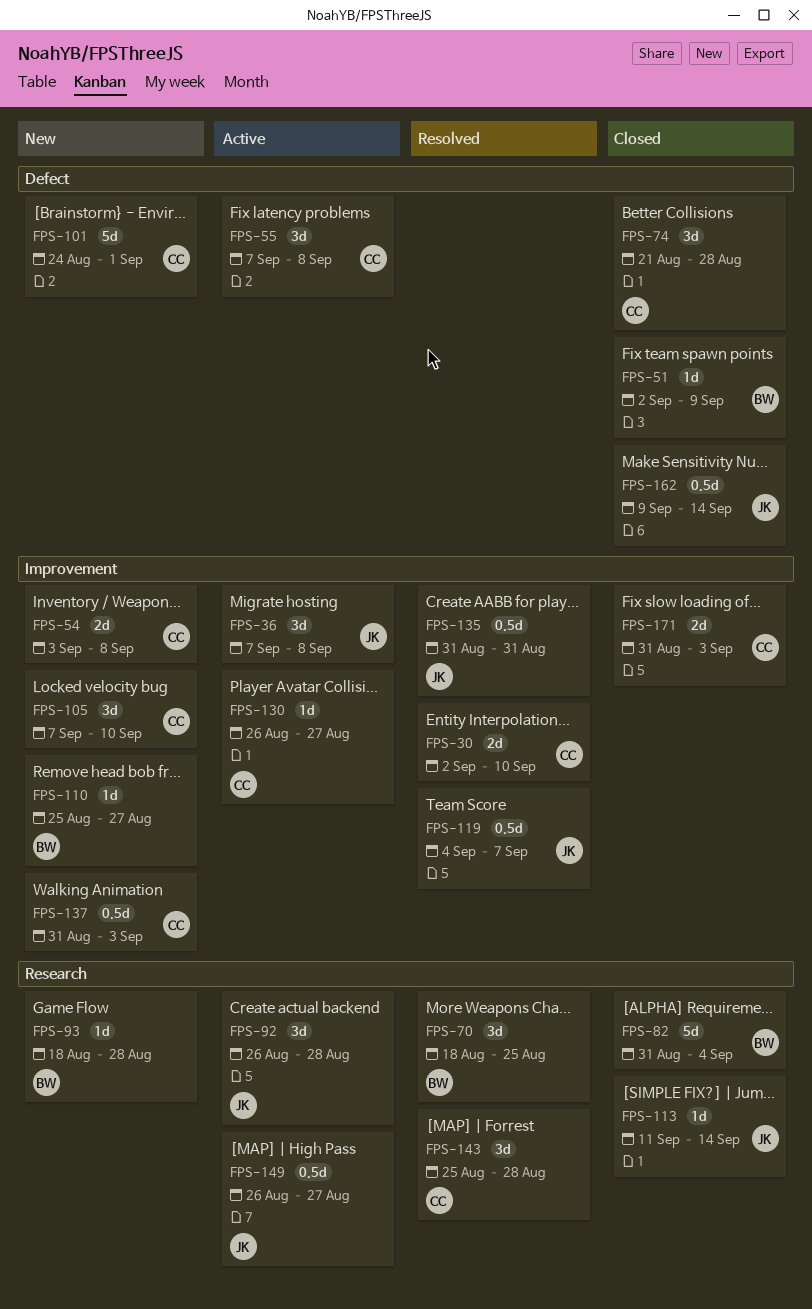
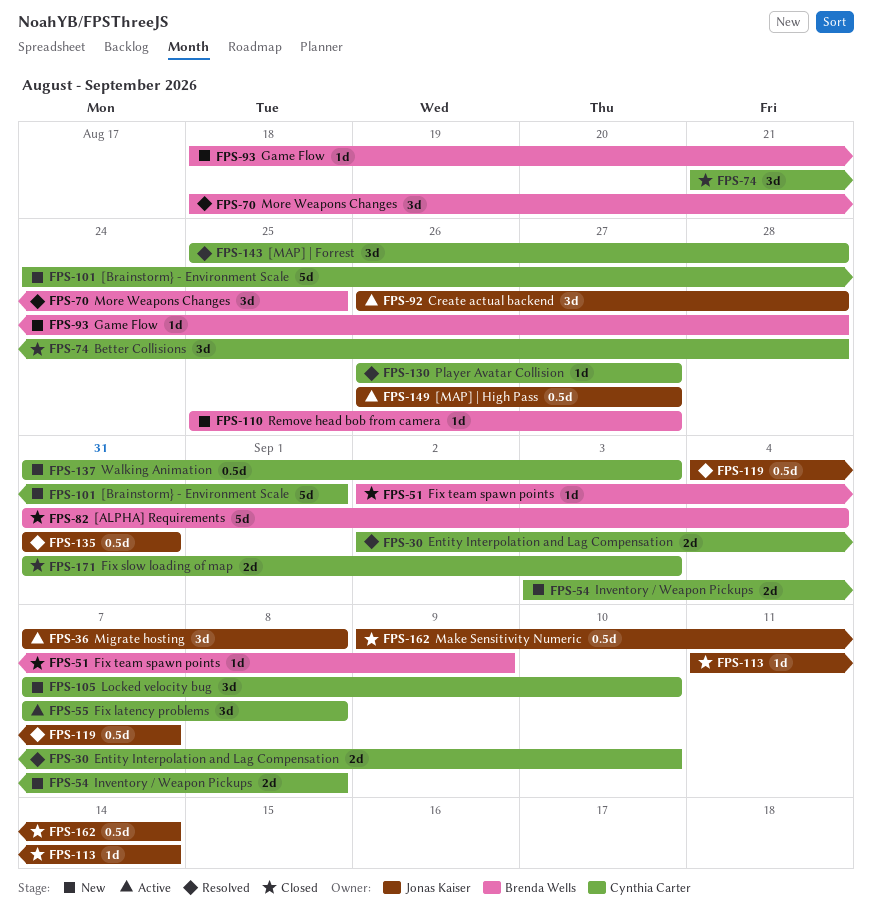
FPS-130, status: Active -> Resolved

